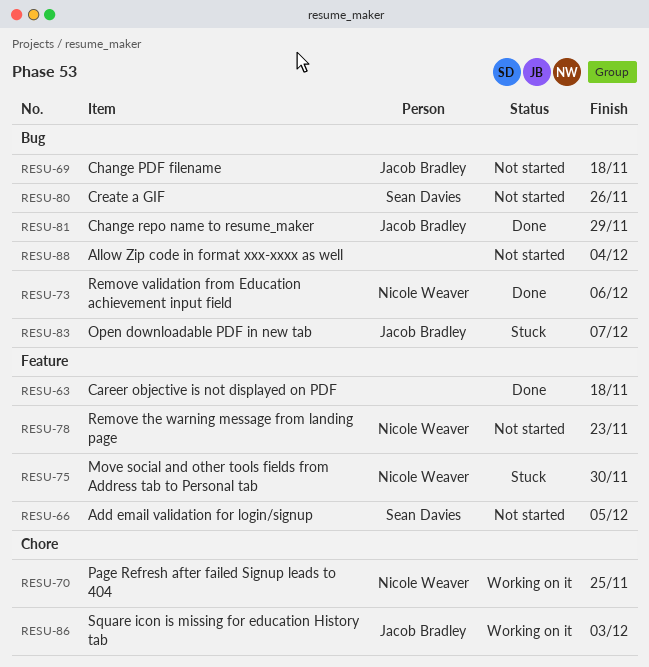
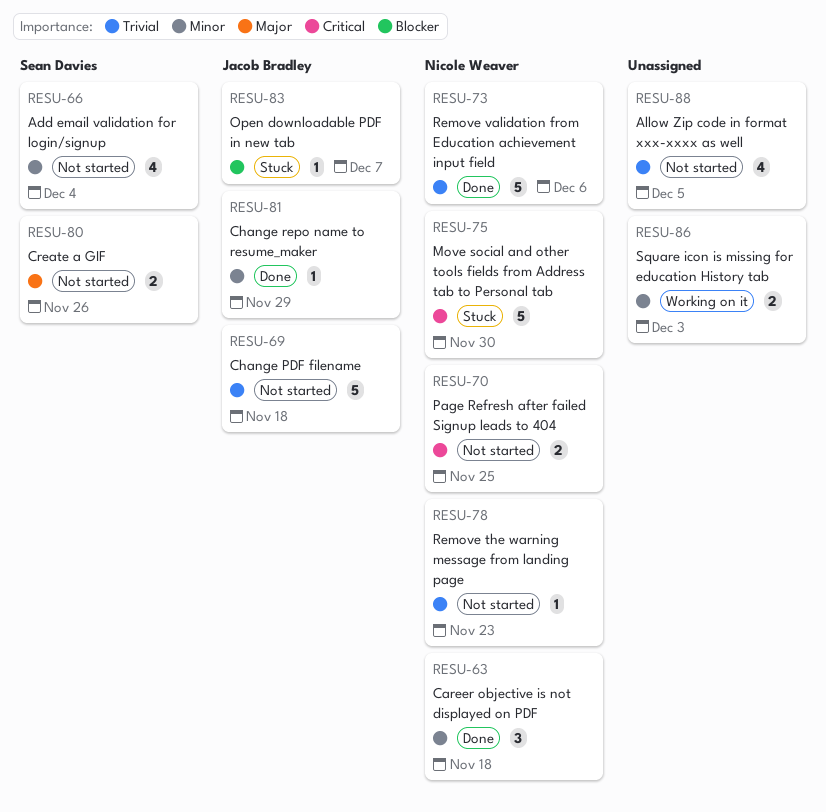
RESU-63, owner: none -> Nicole Weaver
RESU-66, due: Dec 5 -> Dec 4
RESU-70, status: Working on it -> Not started
RESU-86, owner: Jacob Bradley -> none
RESU-88, due: Dec 4 -> Dec 5

